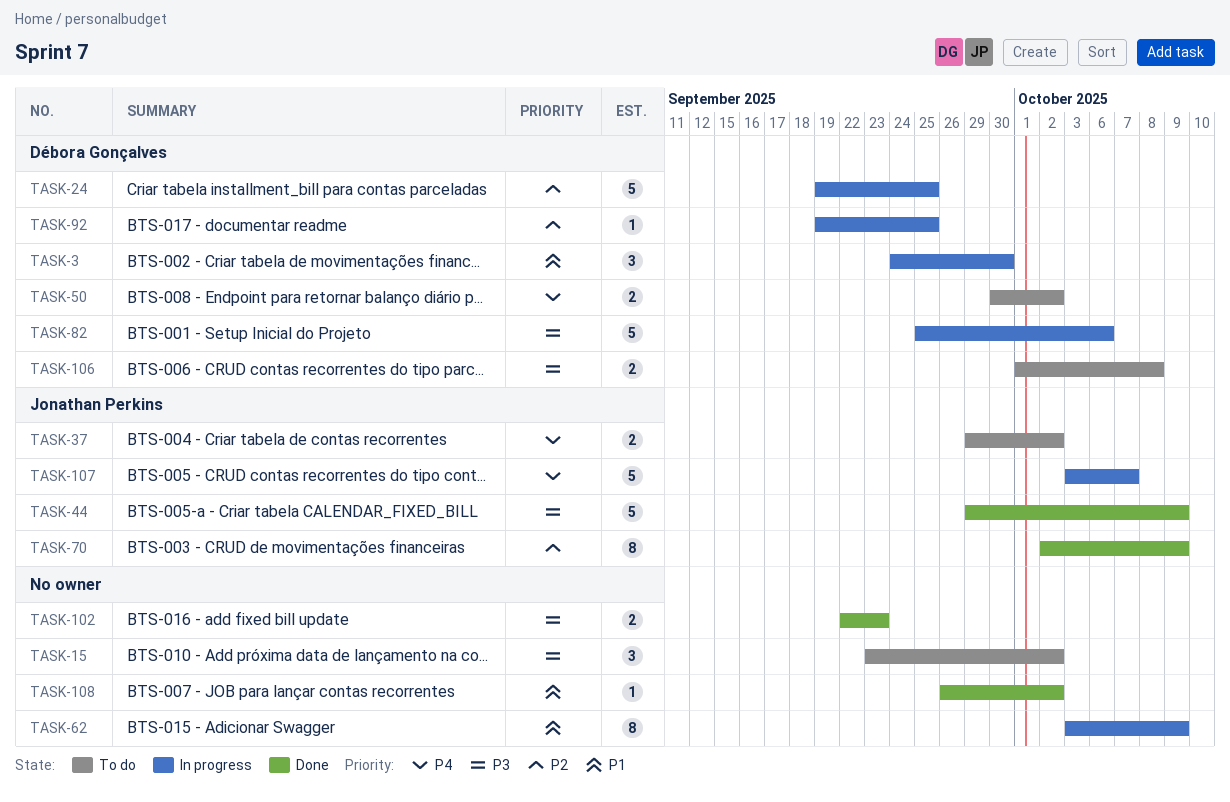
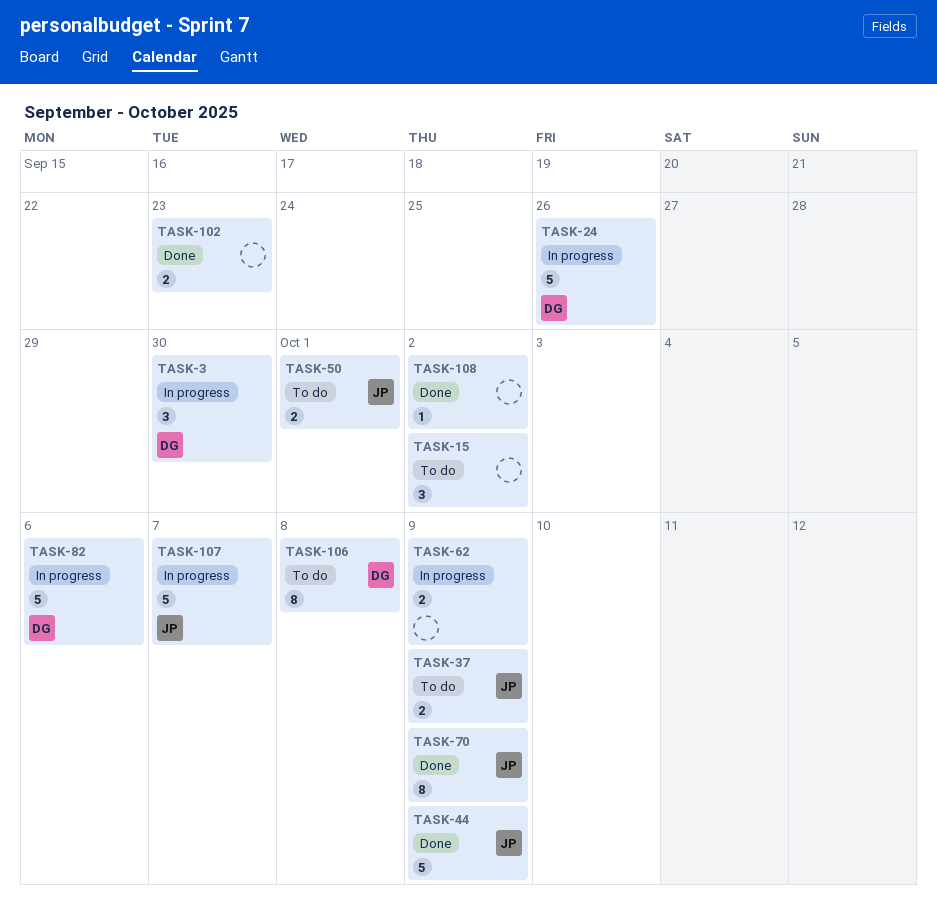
TASK-24, due: Sep 25 -> Sep 26
TASK-37, due: Oct 2 -> Oct 9
TASK-50, owner: Débora Gonçalves -> Jonathan Perkins
TASK-50, due: Oct 2 -> Oct 1
TASK-62, estimate: 8 -> 2
TASK-92: present -> none
TASK-106, estimate: 2 -> 8

